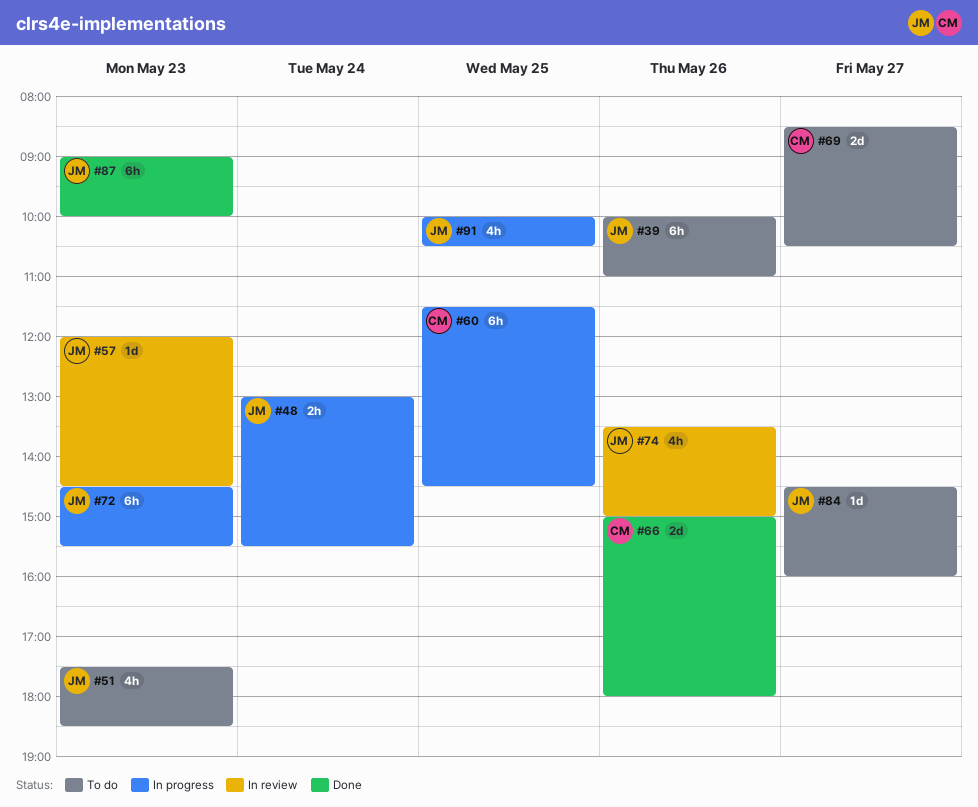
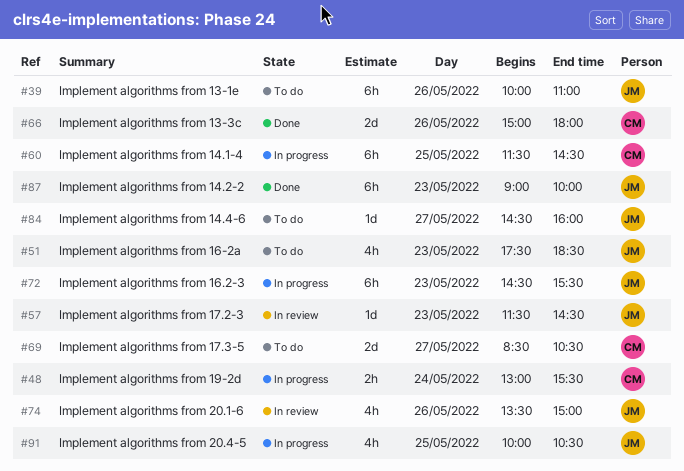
#48, owner: JM -> CM
#57, begins: 12:00 -> 11:30

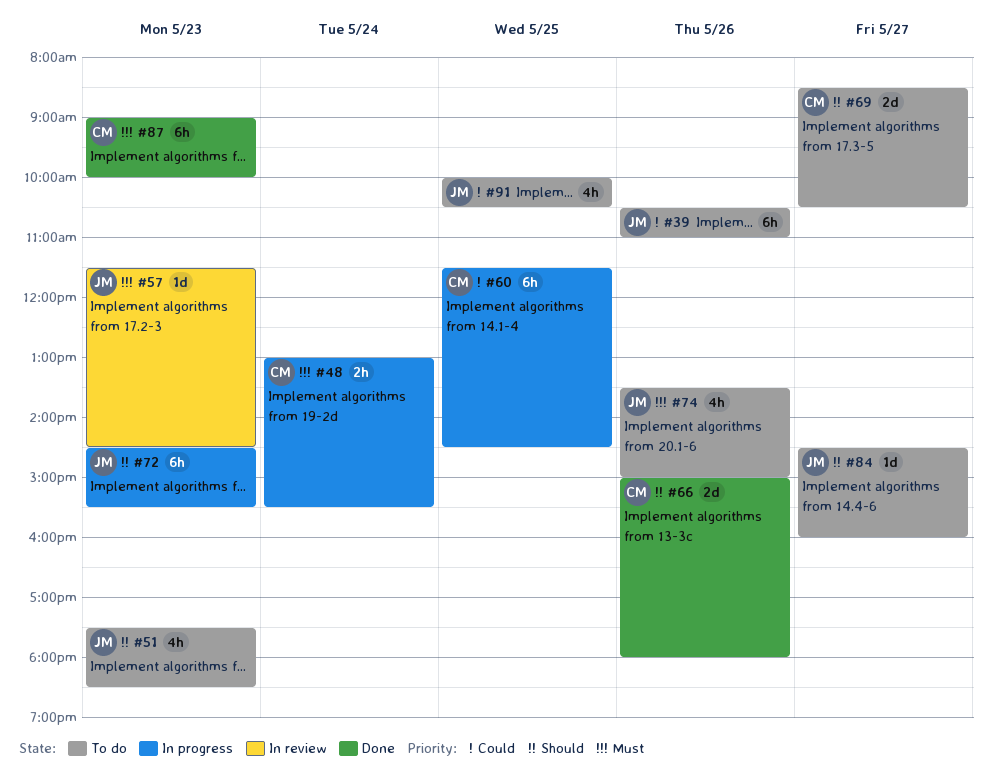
#39, begins: 10:00 -> 10:30
#74, status: In review -> To do
#87, owner: JM -> CM
#91, status: In progress -> To do

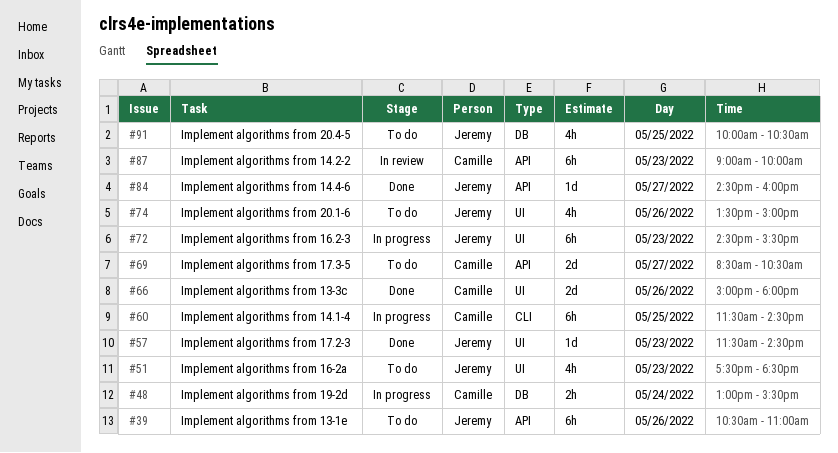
#57, status: In review -> Done
#84, status: To do -> Done
#87, status: Done -> In review

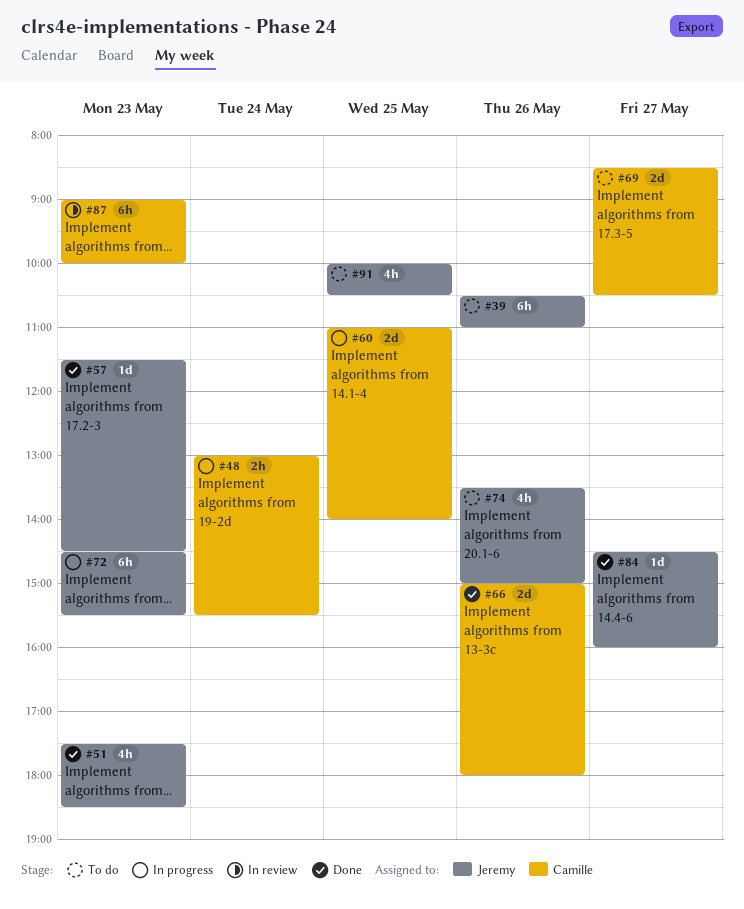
#51, status: To do -> Done
#60, estimate: 6h -> 2d
#60, begins: 11:30 -> 11:00
#60, ends: 14:30 -> 14:00

